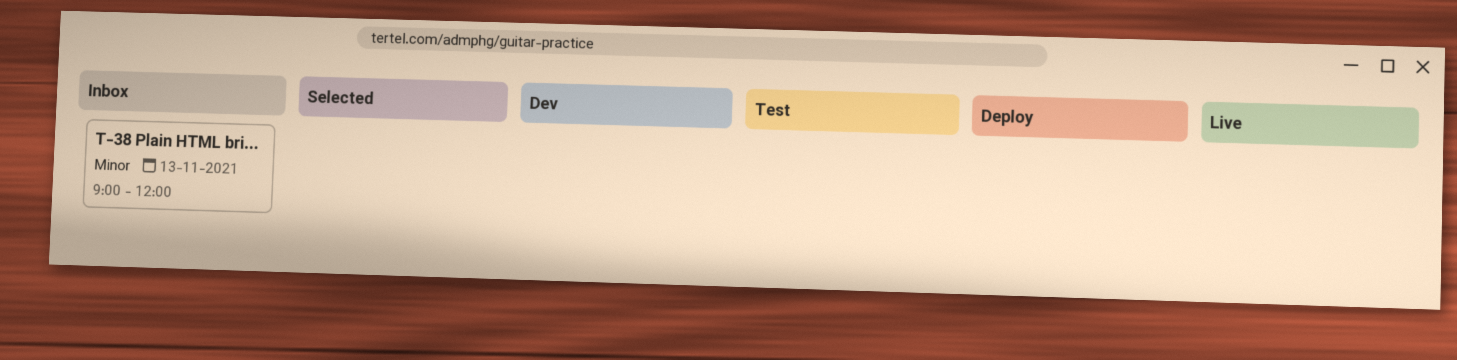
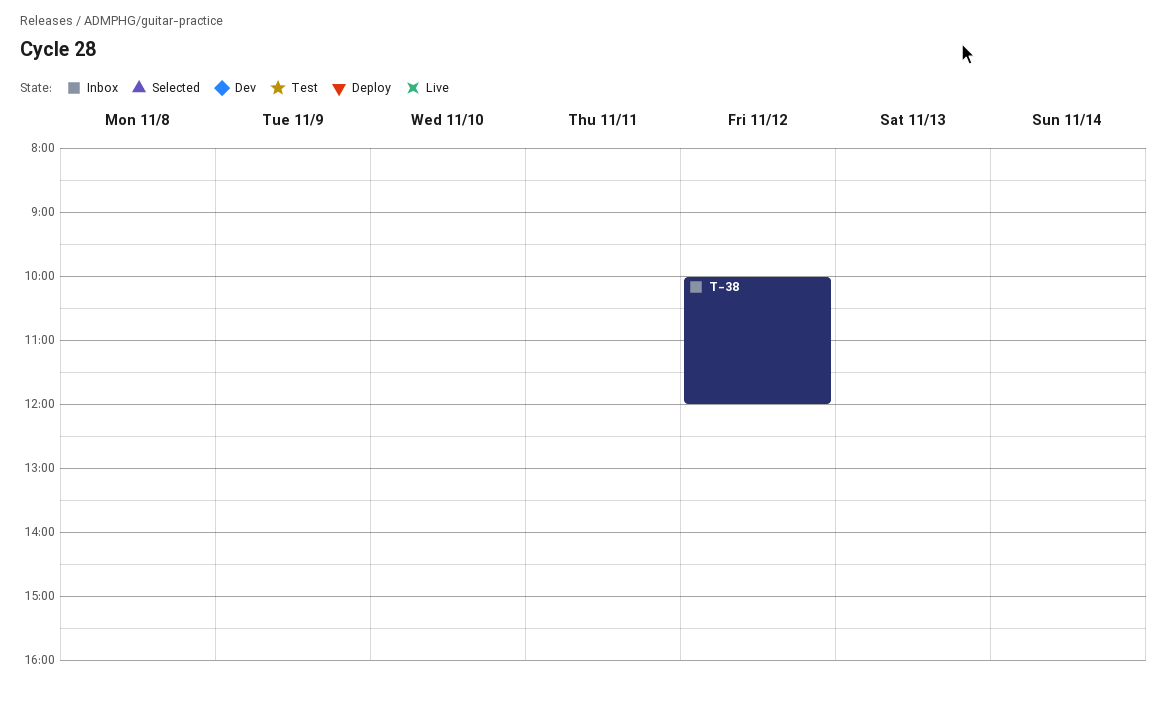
T-38, day: Nov 13 -> Nov 12
T-38, begins: 09:00 -> 10:00

